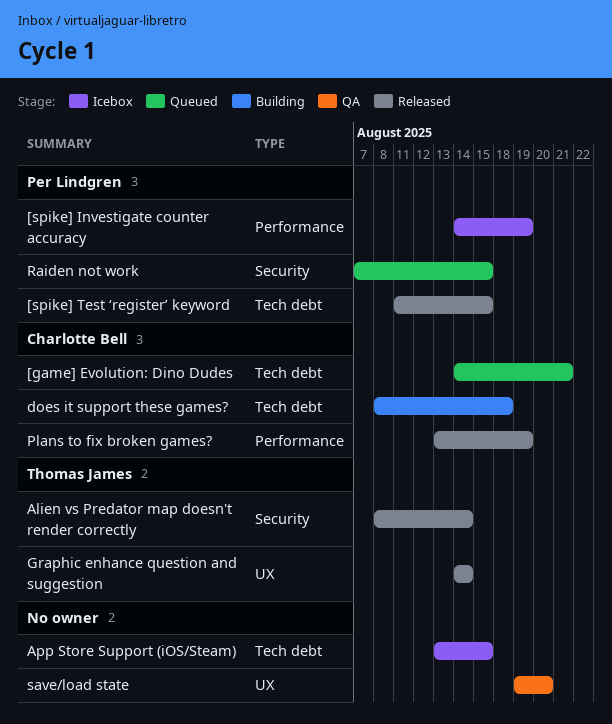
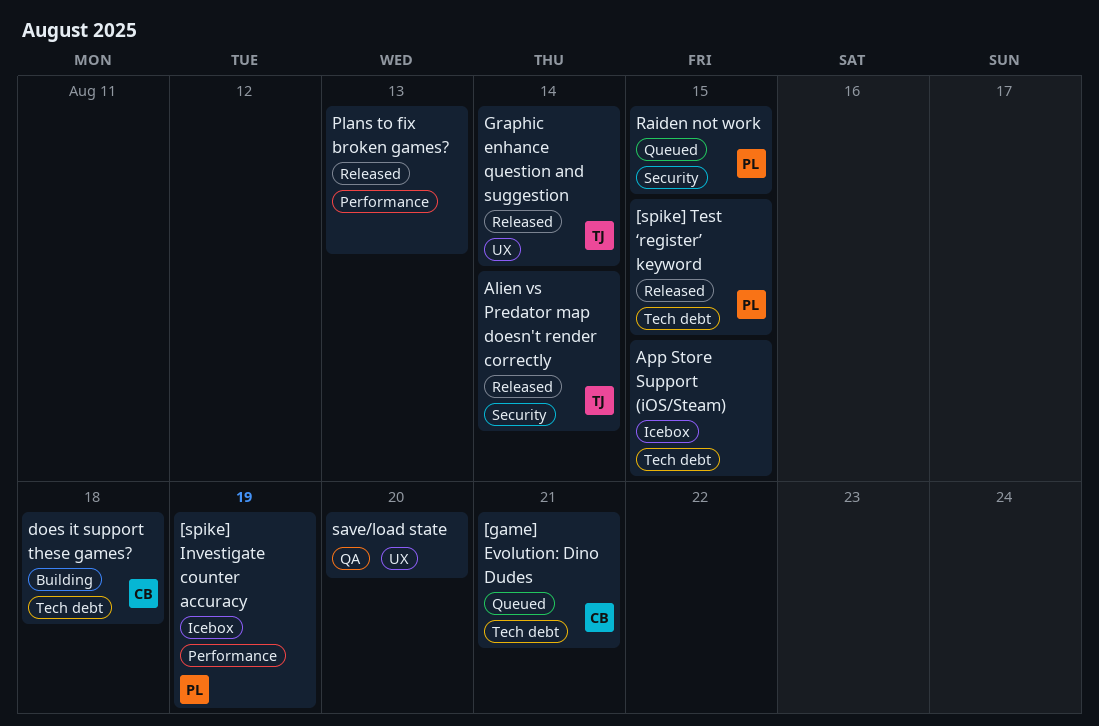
Plans to fix broken games?, owner: Charlotte Bell -> none
Plans to fix broken games?, due: Aug 19 -> Aug 13

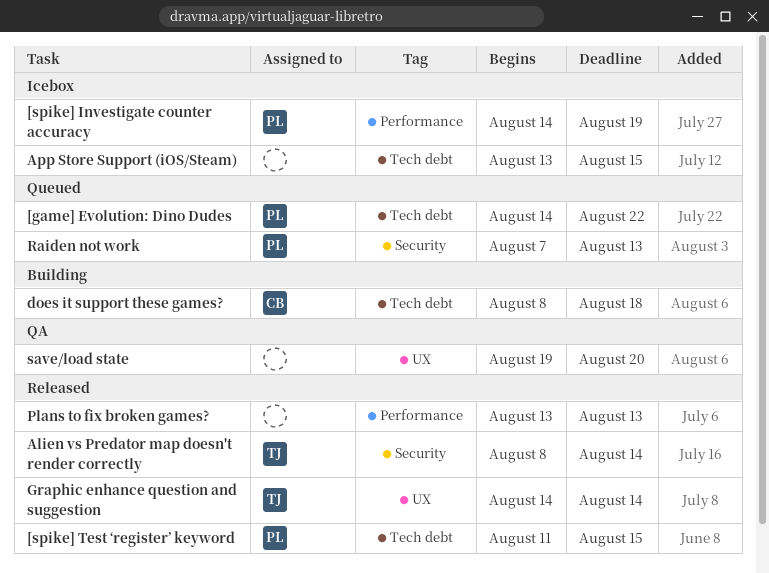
[game] Evolution: Dino Dudes, owner: CB -> PL
[game] Evolution: Dino Dudes, due: Aug 21 -> Aug 22
Raiden not work, due: Aug 15 -> Aug 13

